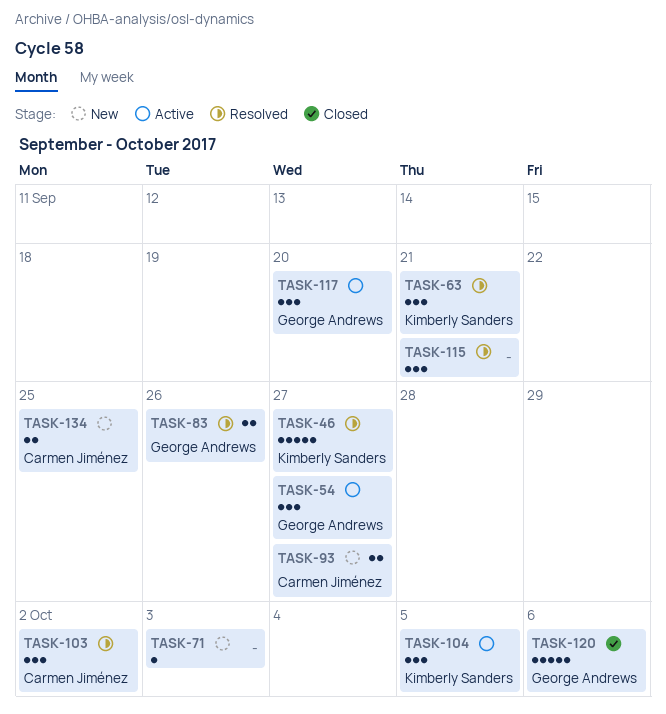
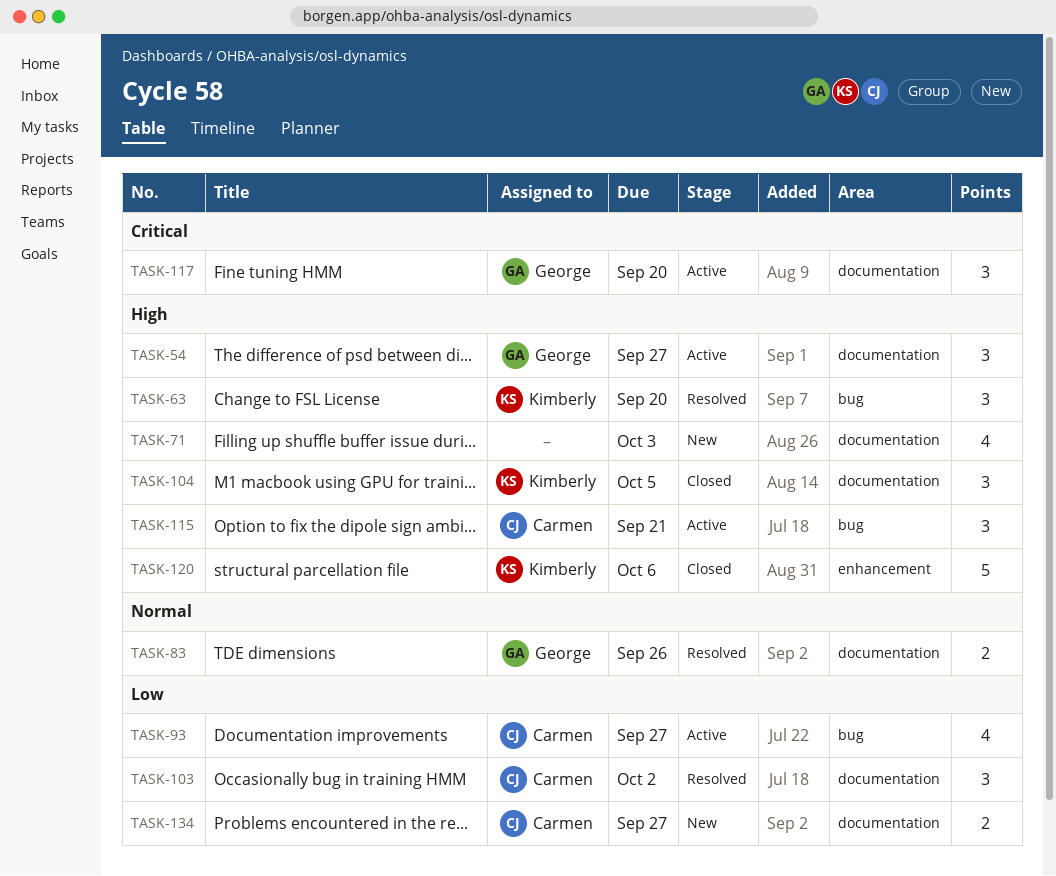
TASK-46: present -> none
TASK-63, due: Sep 21 -> Sep 20
TASK-71, estimate: 1 -> 4
TASK-93, status: New -> Active
TASK-93, estimate: 2 -> 4
TASK-104, status: Active -> Closed
TASK-115, status: Resolved -> Active
TASK-115, owner: none -> Carmen Jiménez
TASK-120, owner: George Andrews -> Kimberly Sanders
TASK-134, due: Sep 25 -> Sep 27

